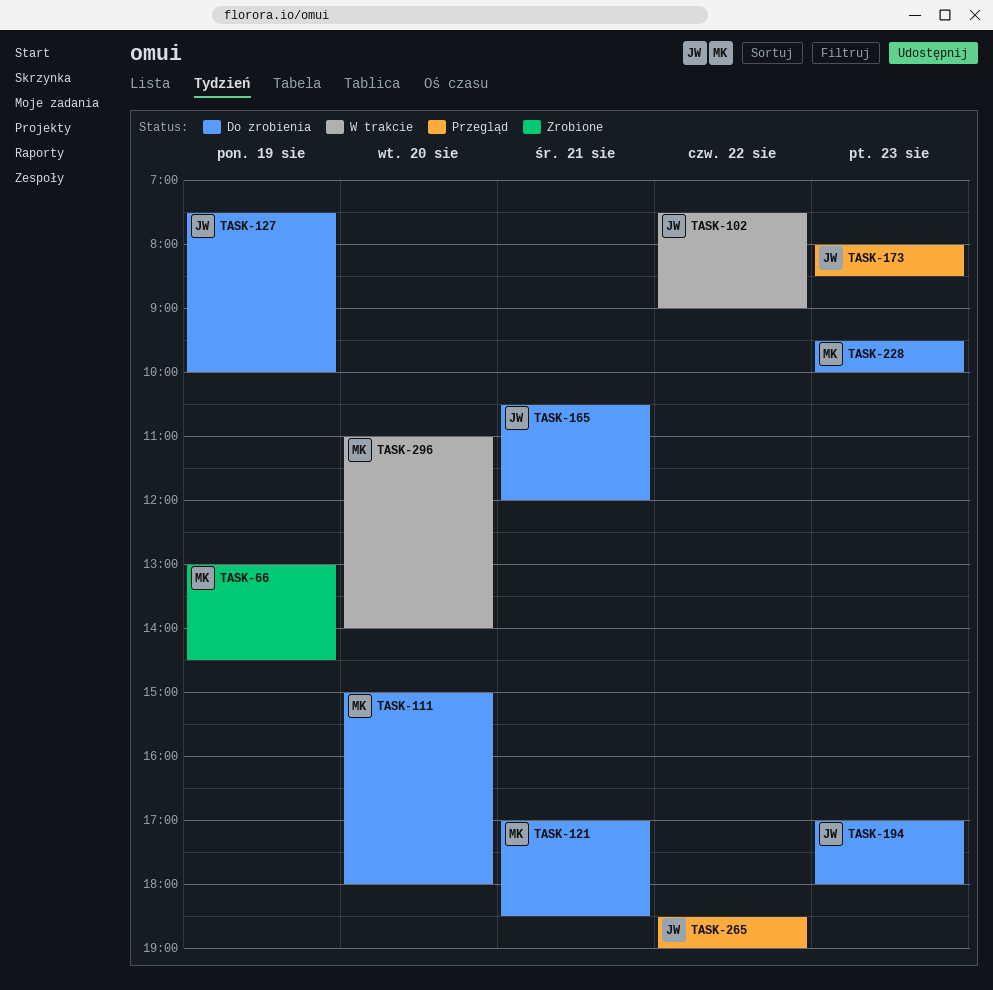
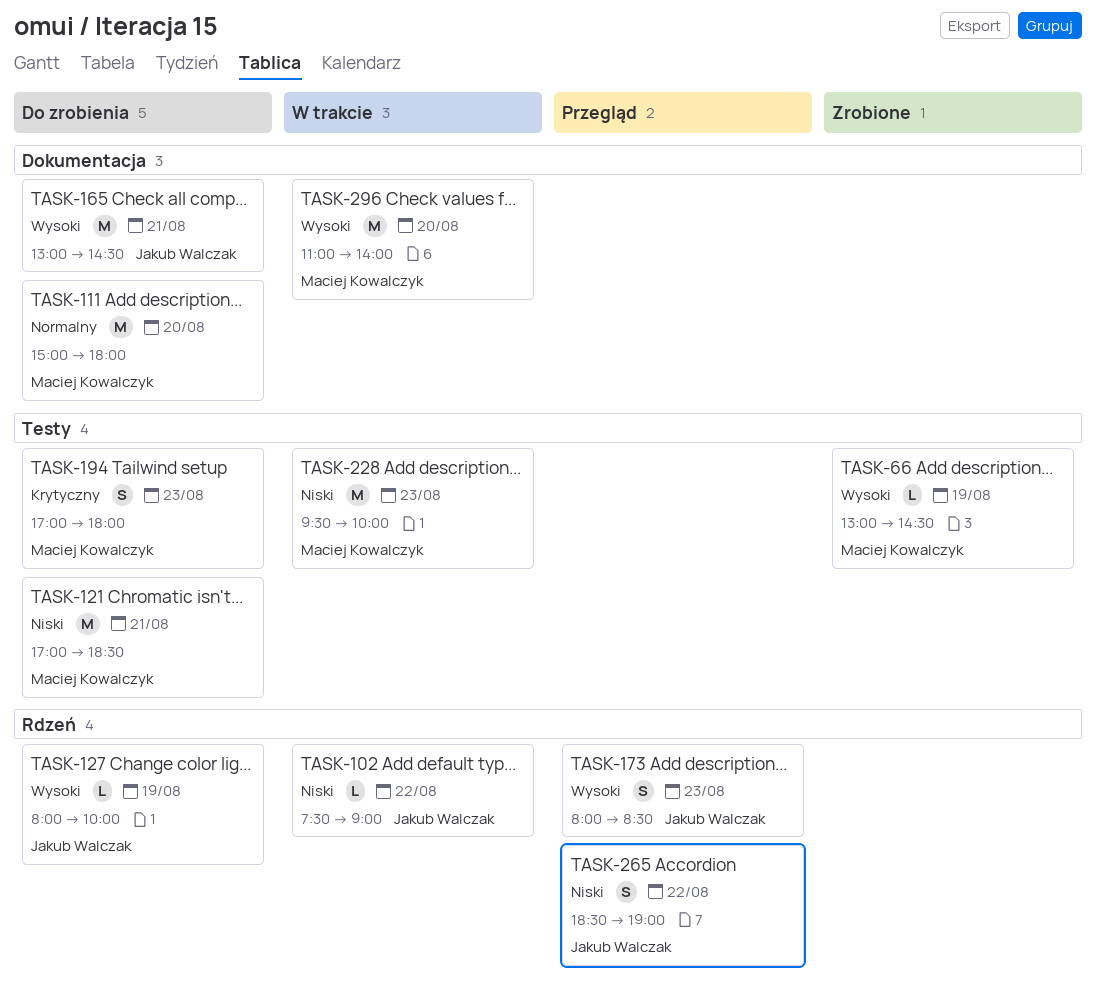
TASK-127, begins: 07:30 -> 08:00
TASK-165, begins: 10:30 -> 13:00
TASK-165, ends: 12:00 -> 14:30
TASK-194, owner: Jakub Walczak -> Maciej Kowalczyk
TASK-228, status: Do zrobienia -> W trakcie

